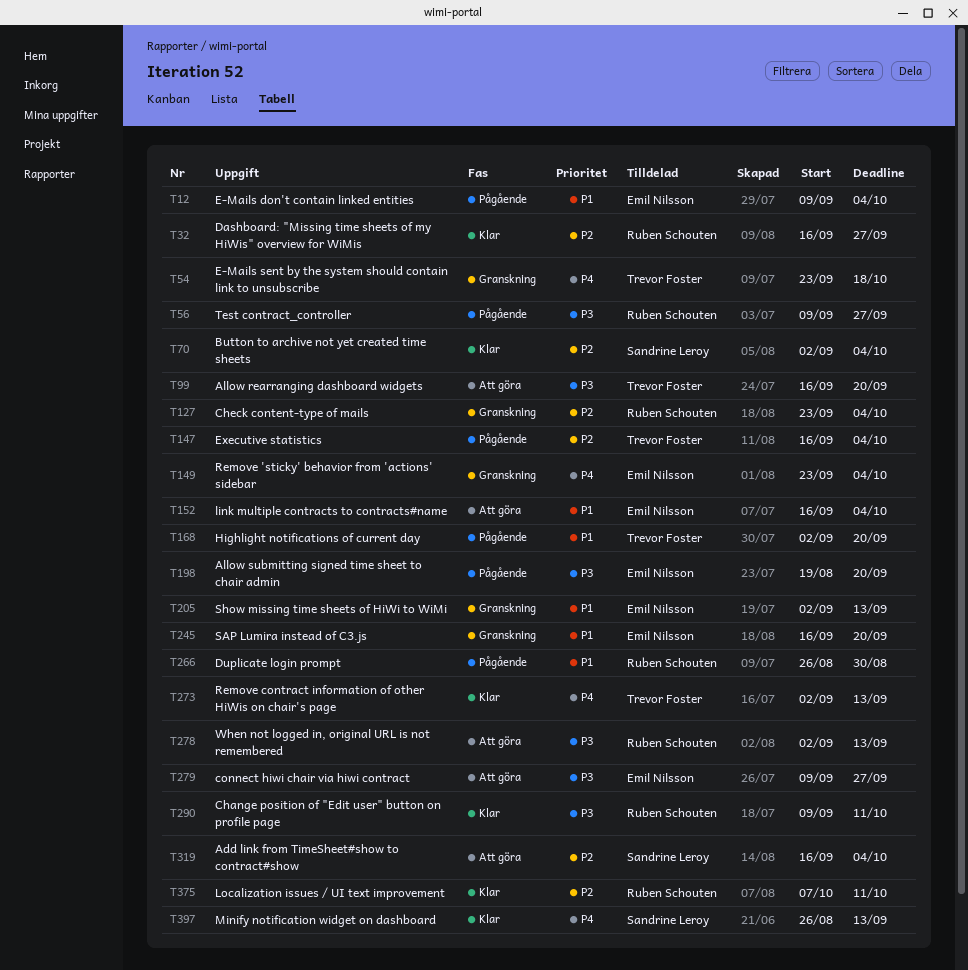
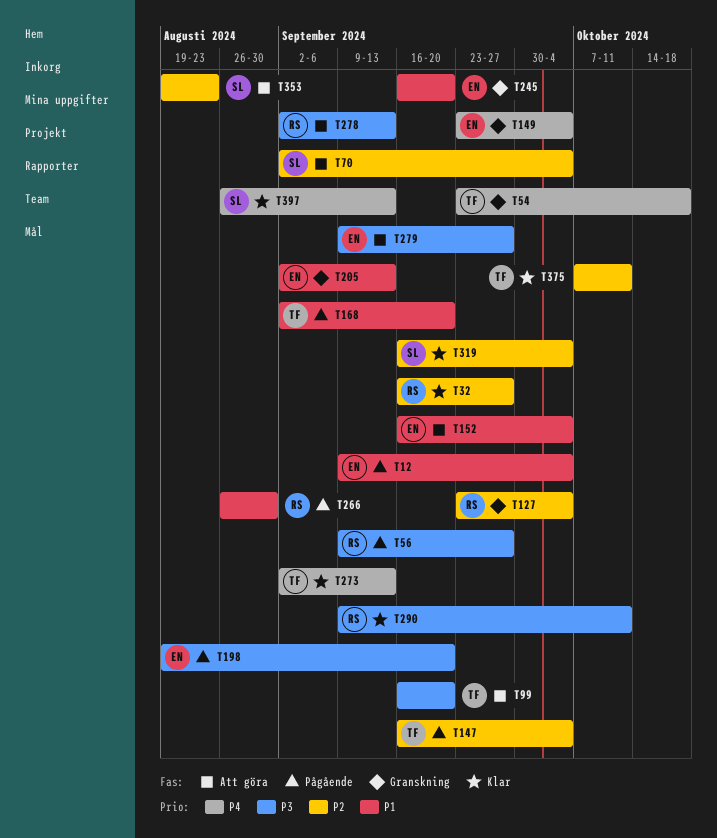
T70, status: Klar -> Att göra
T319, status: Att göra -> Klar
T353: none -> present
T375, owner: Ruben Schouten -> Trevor Foster

